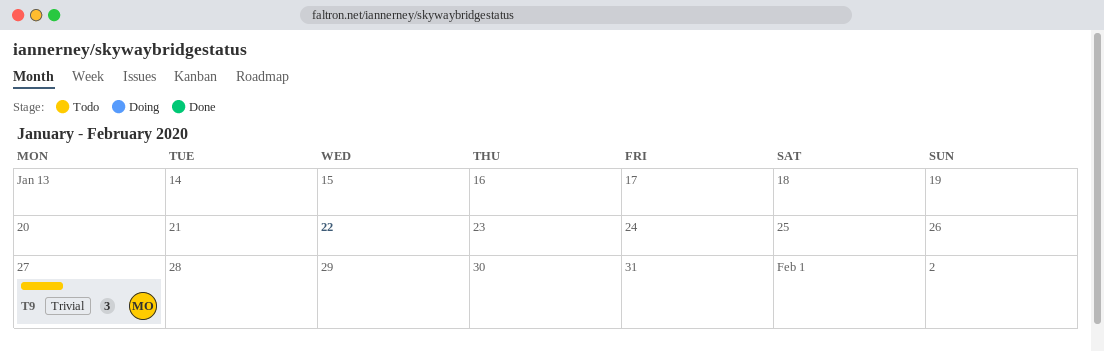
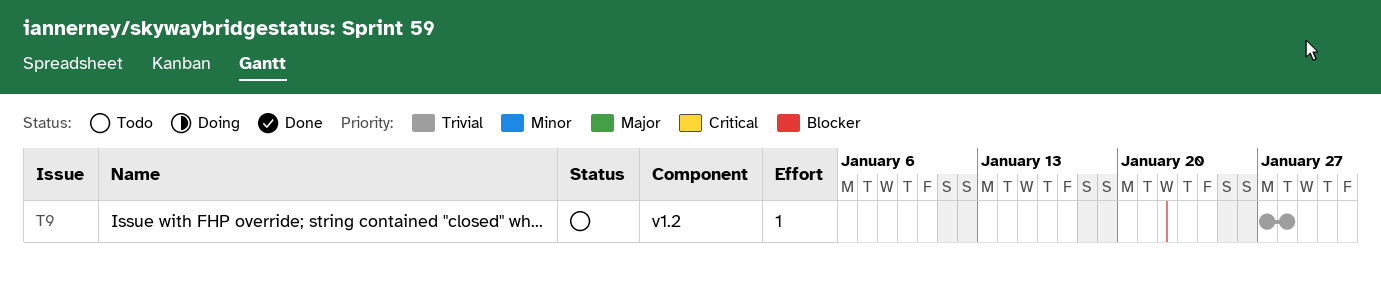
T9, estimate: 3 -> 1
T9, due: Jan 27 -> Jan 28

